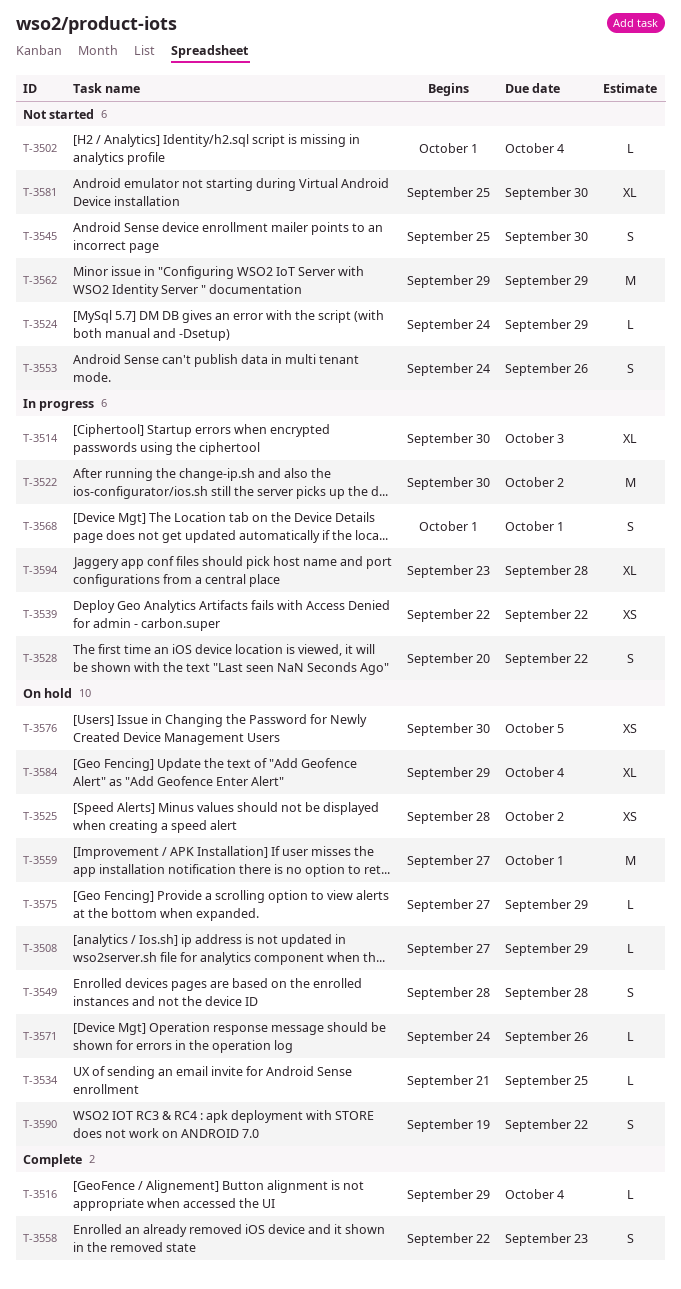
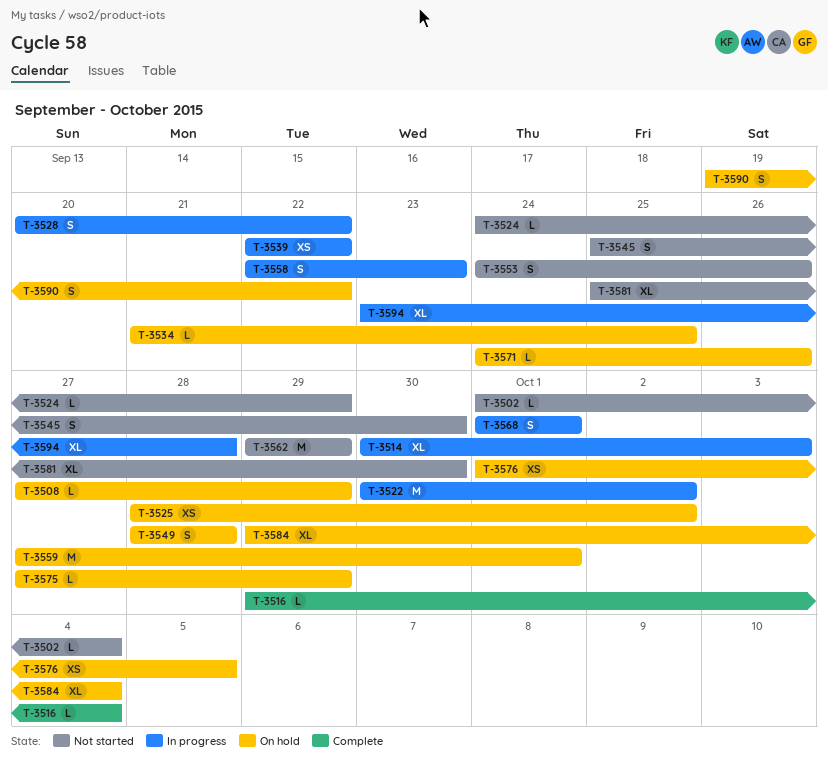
T-3558, status: Complete -> In progress
T-3576, start: Sep 30 -> Oct 1

